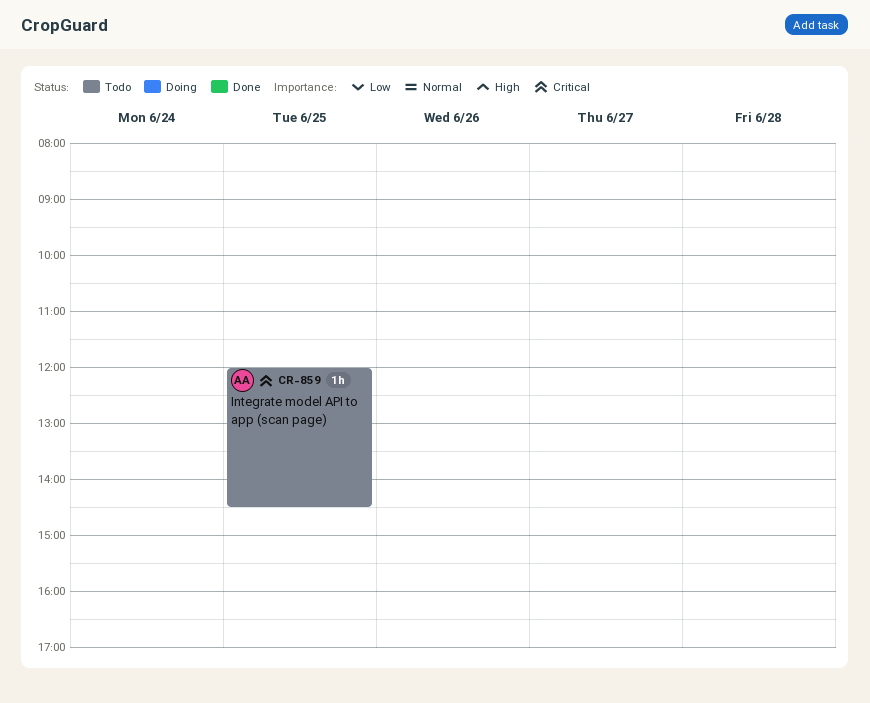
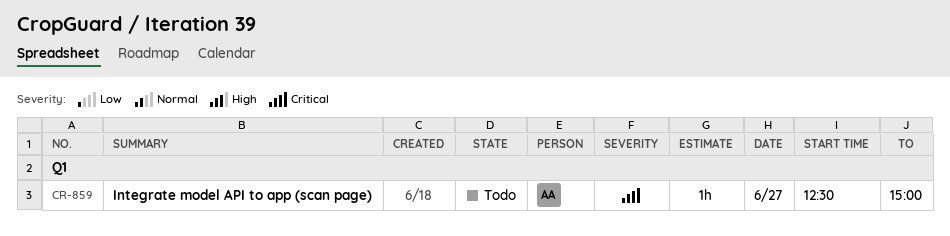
CR-859, day: Jun 25 -> Jun 27
CR-859, begins: 12:00 -> 12:30
CR-859, ends: 14:30 -> 15:00

